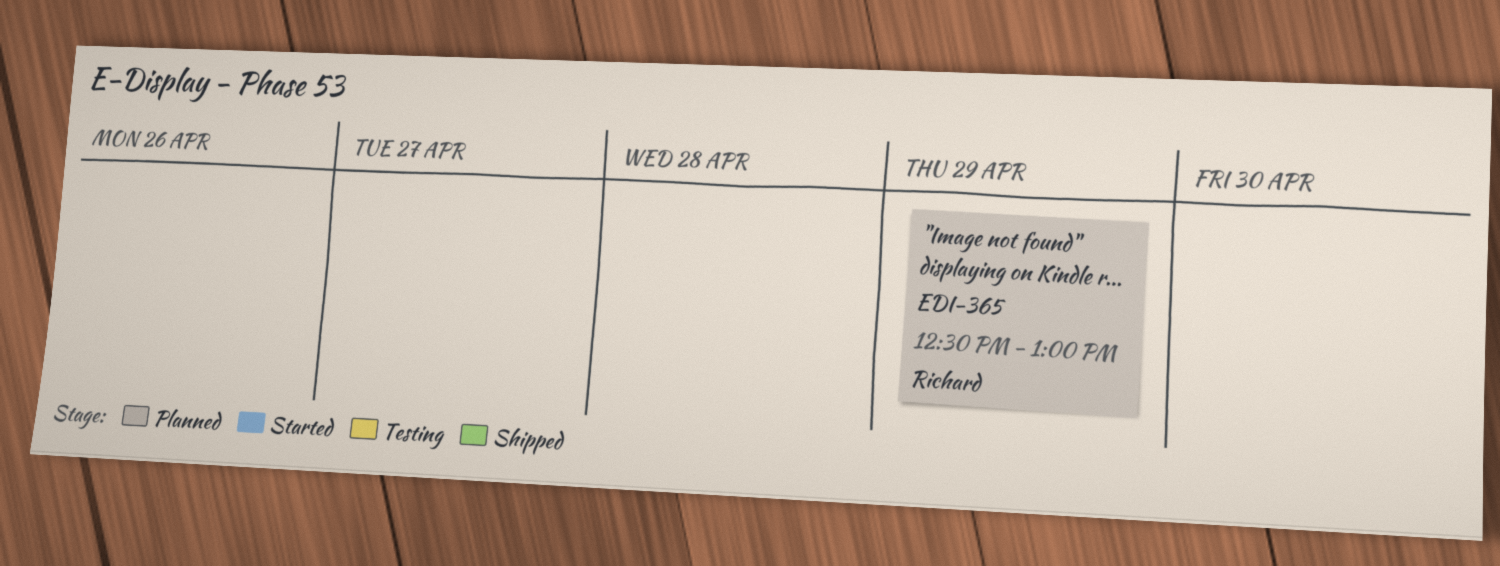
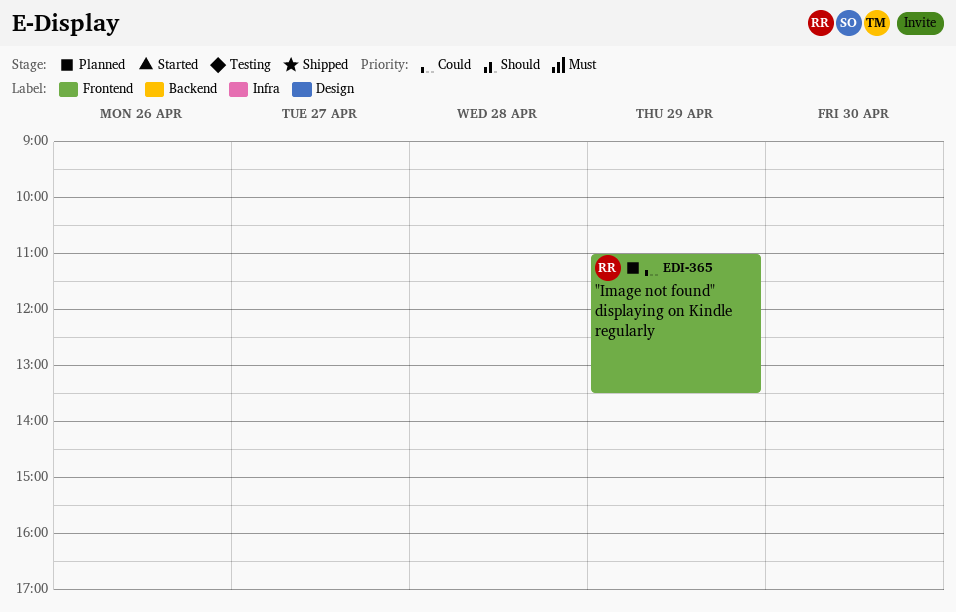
EDI-365, begins: 12:30 -> 11:00
EDI-365, ends: 13:00 -> 13:30

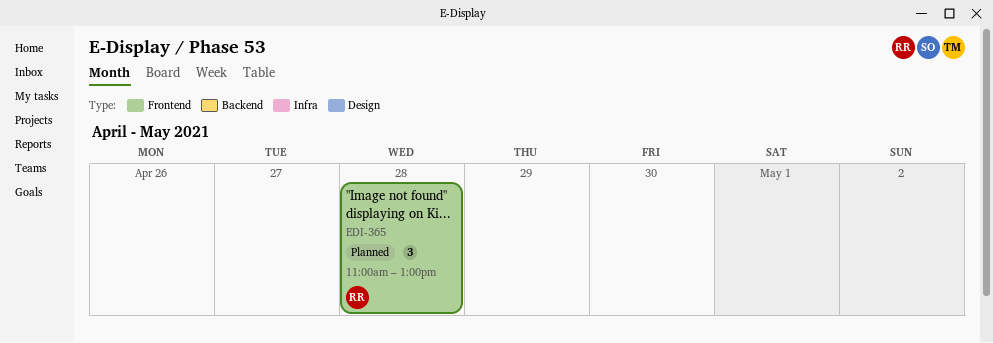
EDI-365, day: Apr 29 -> Apr 28
EDI-365, ends: 13:30 -> 13:00

